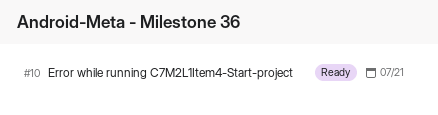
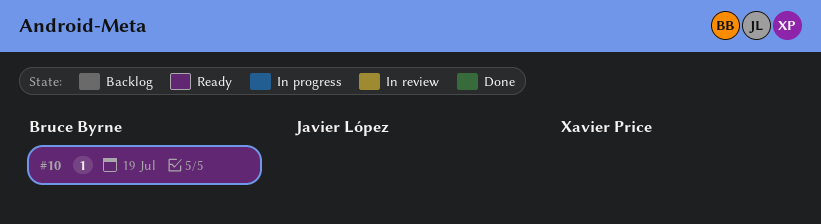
#10, due: Jul 21 -> Jul 19

